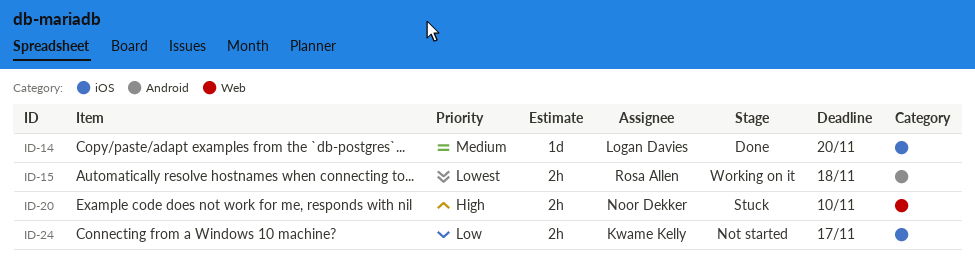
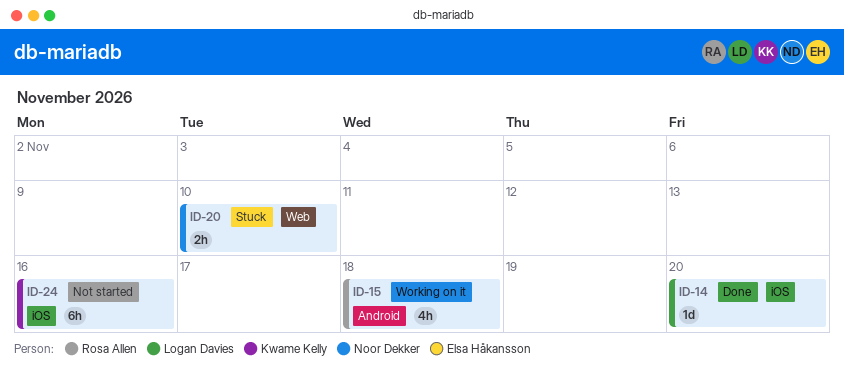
ID-15, estimate: 2h -> 4h
ID-24, estimate: 2h -> 6h
ID-24, due: Nov 17 -> Nov 16

